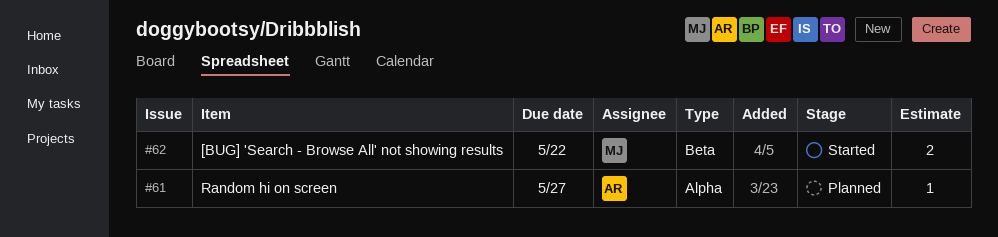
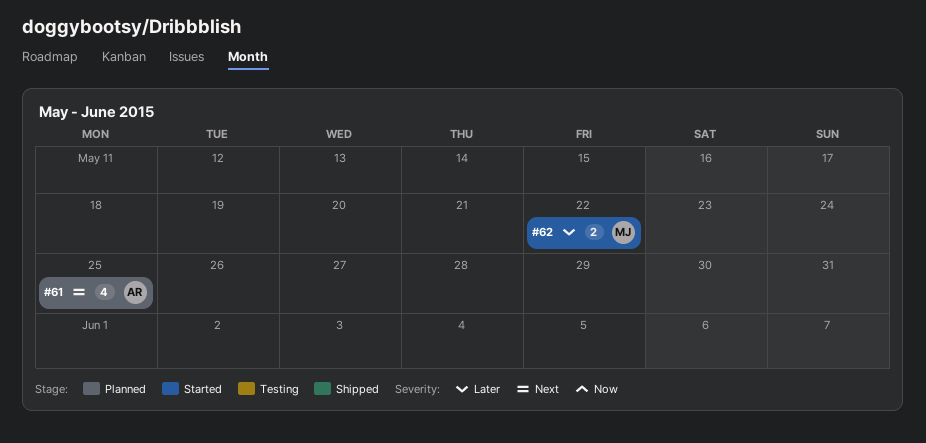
#61, estimate: 1 -> 4
#61, due: May 27 -> May 25

